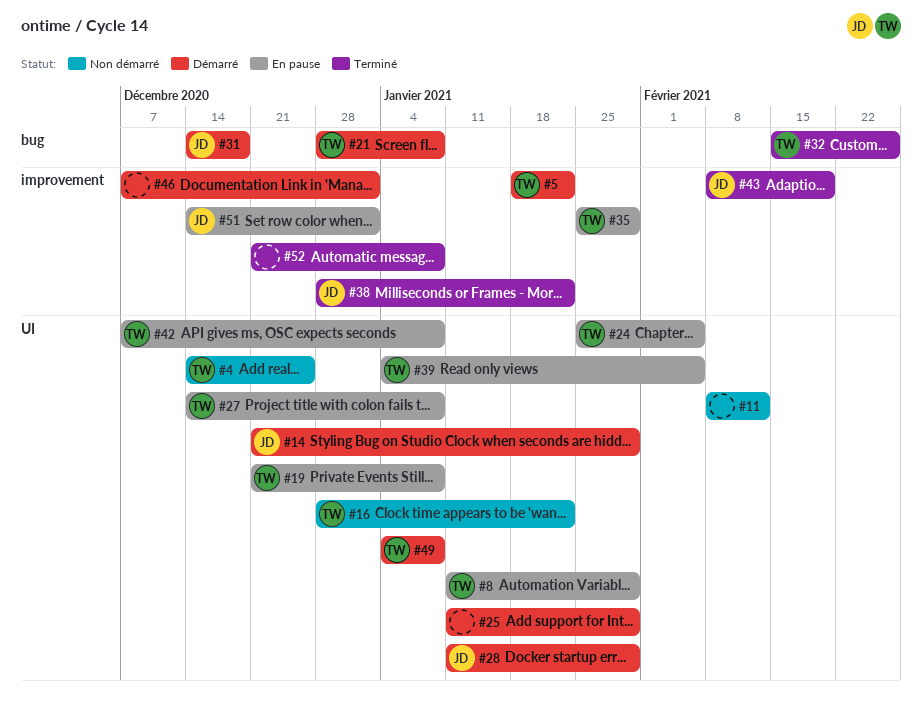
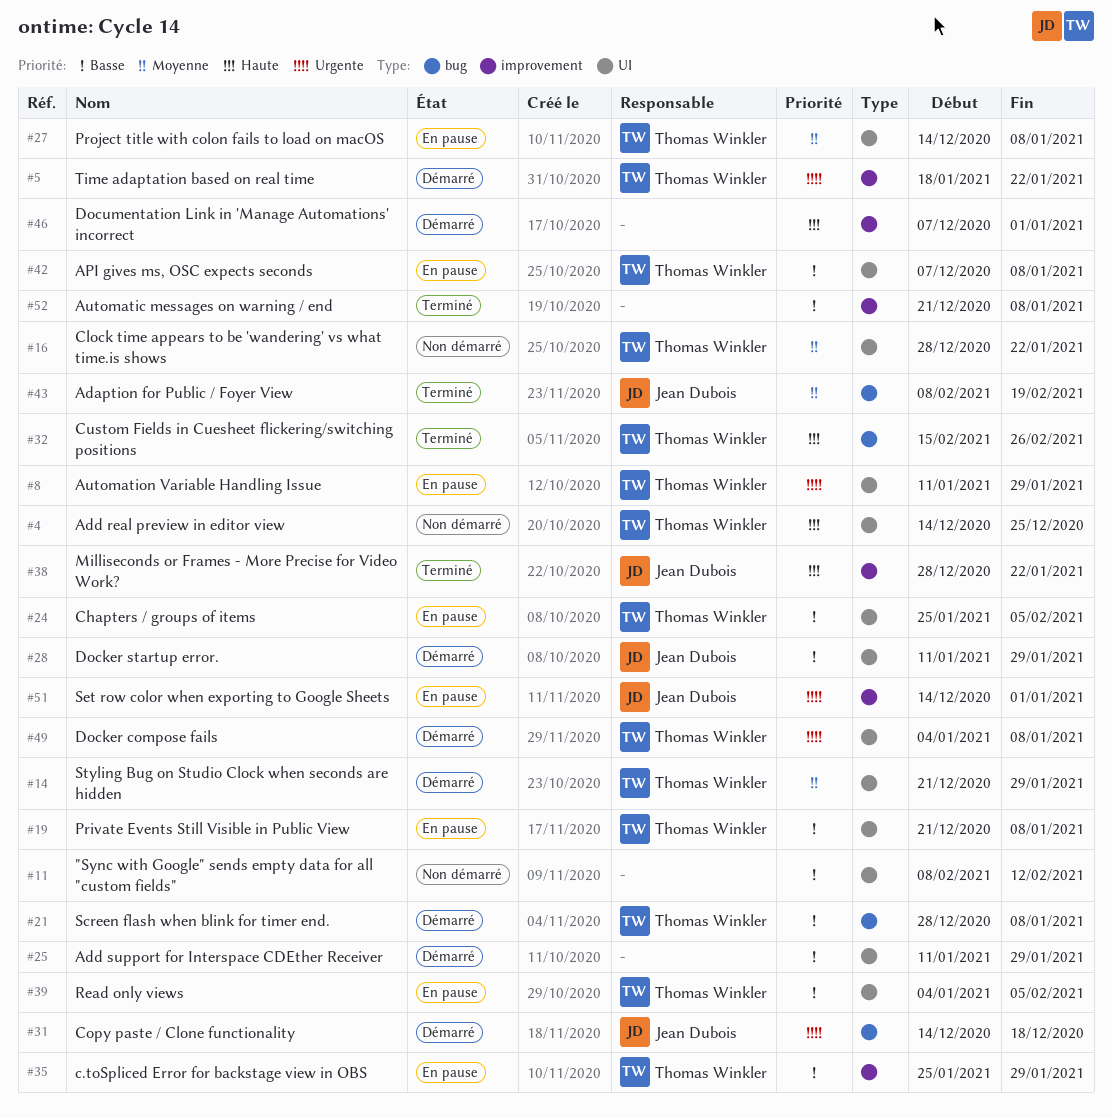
#14, owner: Jean Dubois -> Thomas Winkler
#43, label: improvement -> bug

